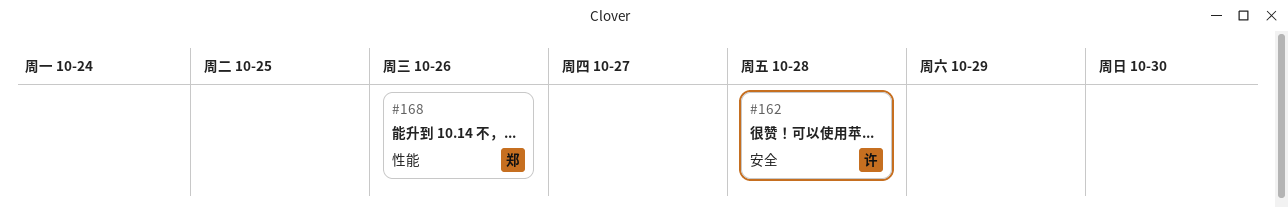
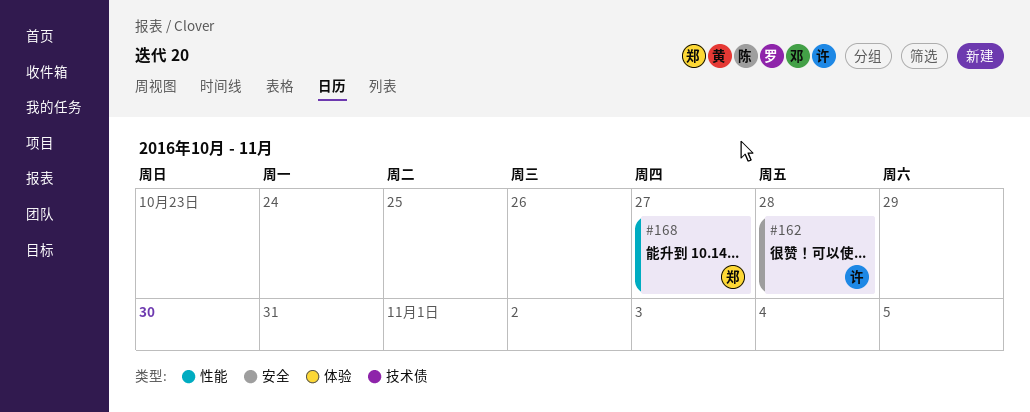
#168, due: Oct 26 -> Oct 27

